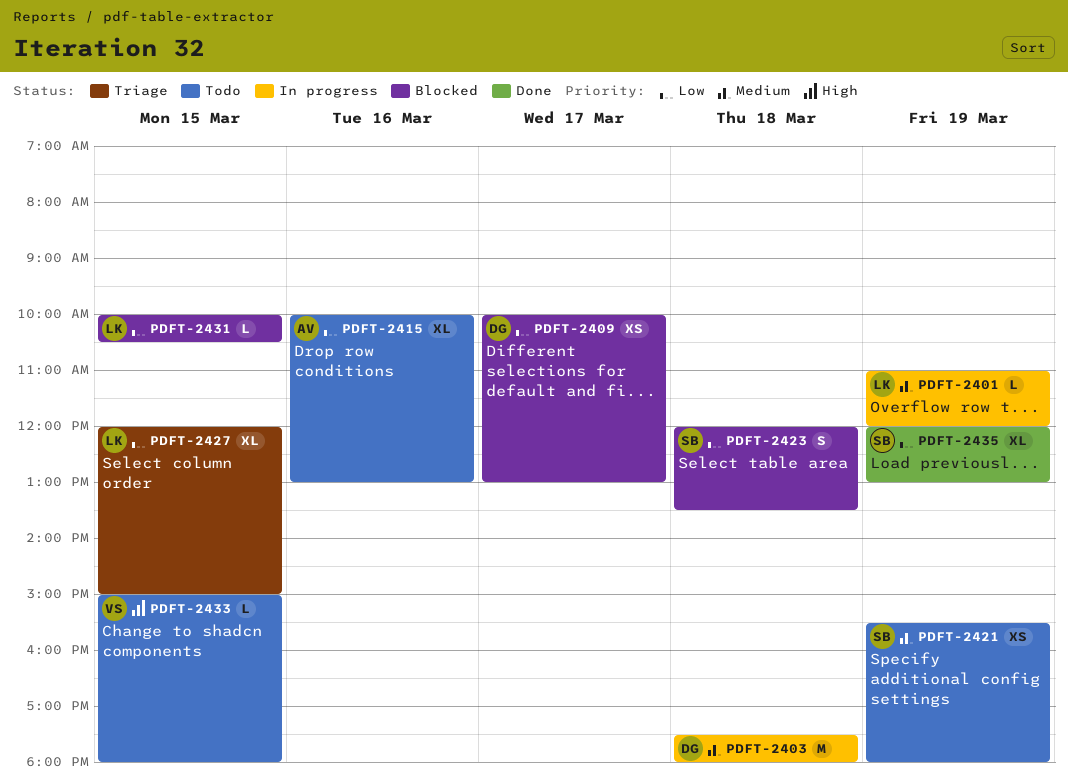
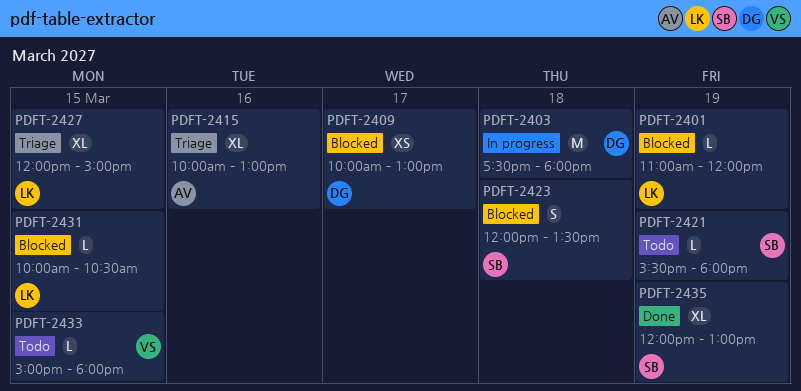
PDFT-2401, status: In progress -> Blocked
PDFT-2415, status: Todo -> Triage
PDFT-2421, estimate: XS -> L

